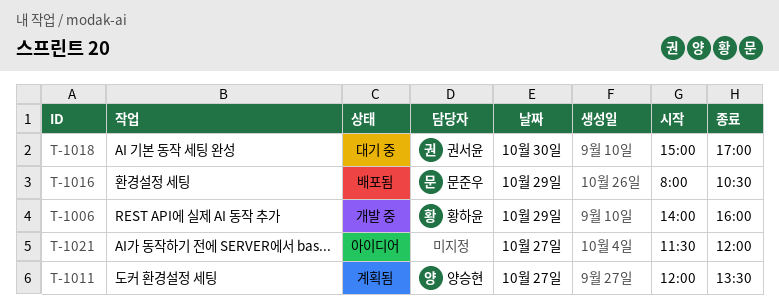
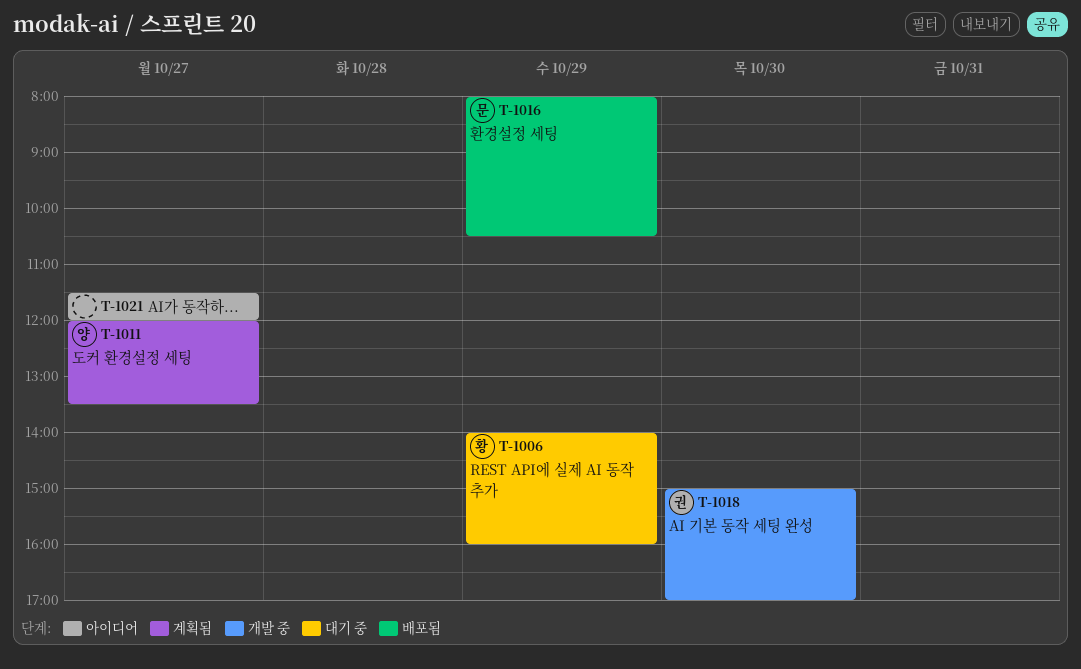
T-1006, status: 개발 중 -> 대기 중
T-1018, status: 대기 중 -> 개발 중

